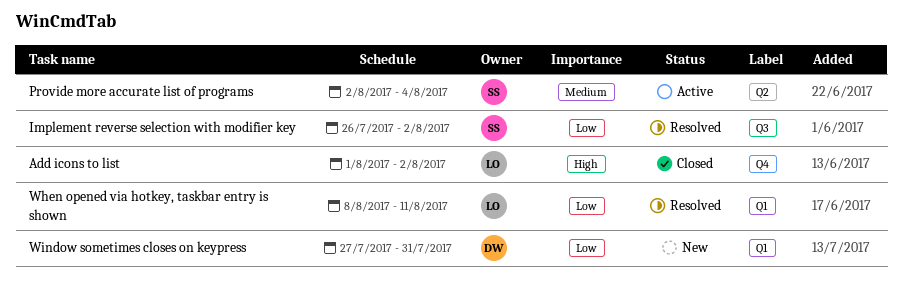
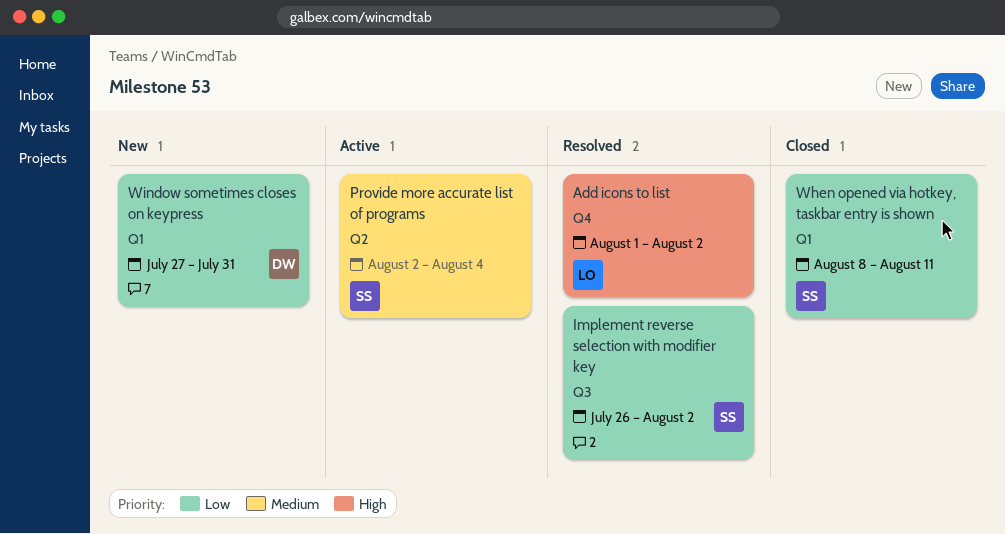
Add icons to list, status: Closed -> Resolved
When opened via hotkey, taskbar entry is shown, status: Resolved -> Closed
When opened via hotkey, taskbar entry is shown, owner: LO -> SS

